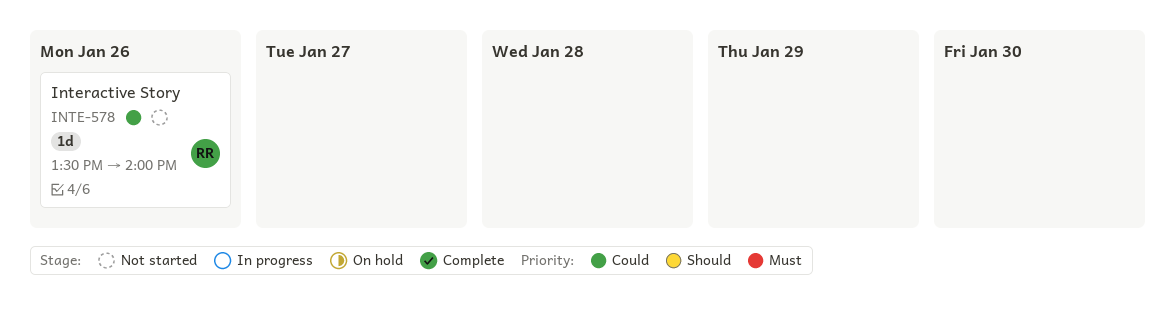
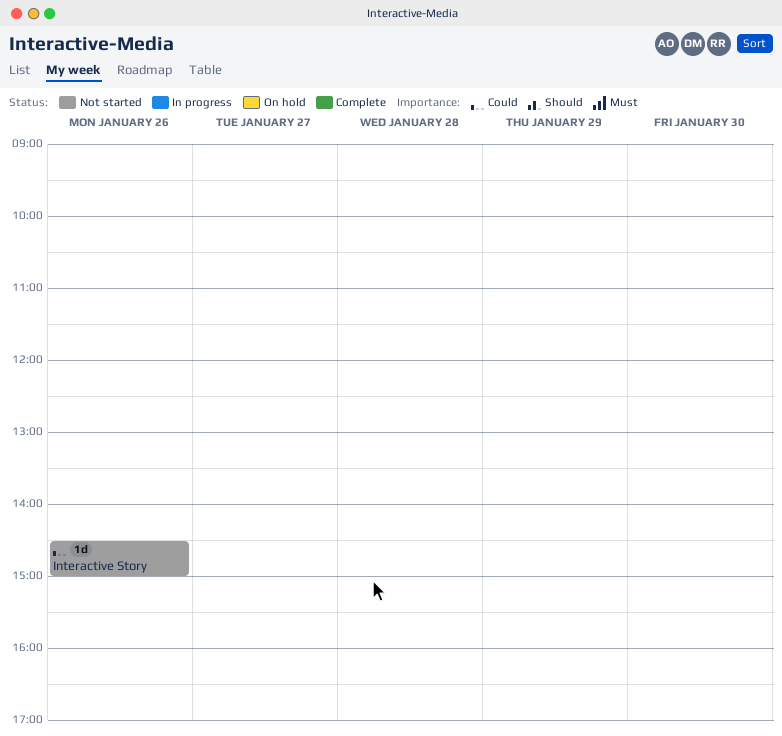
Interactive Story, begins: 13:30 -> 14:30
Interactive Story, ends: 14:00 -> 15:00

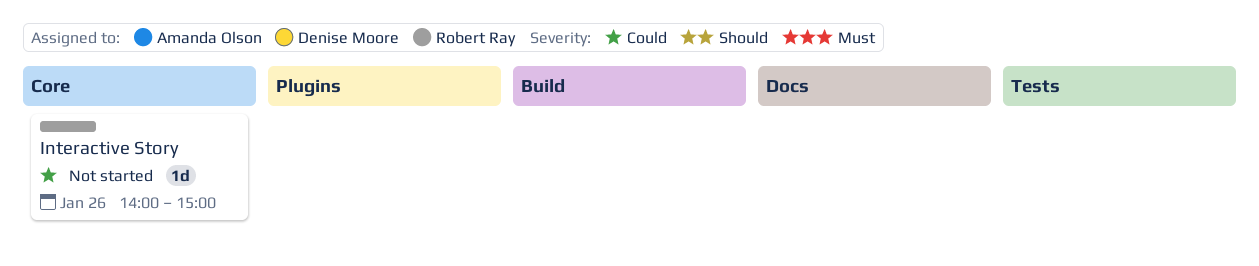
Interactive Story, begins: 14:30 -> 14:00

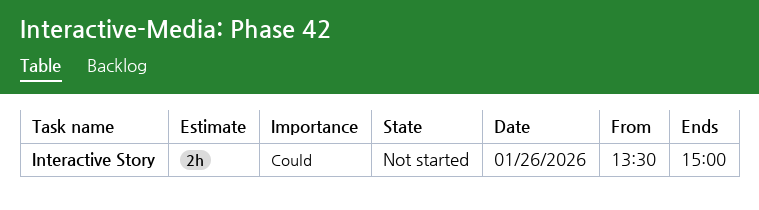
Interactive Story, estimate: 1d -> 2h
Interactive Story, begins: 14:00 -> 13:30

